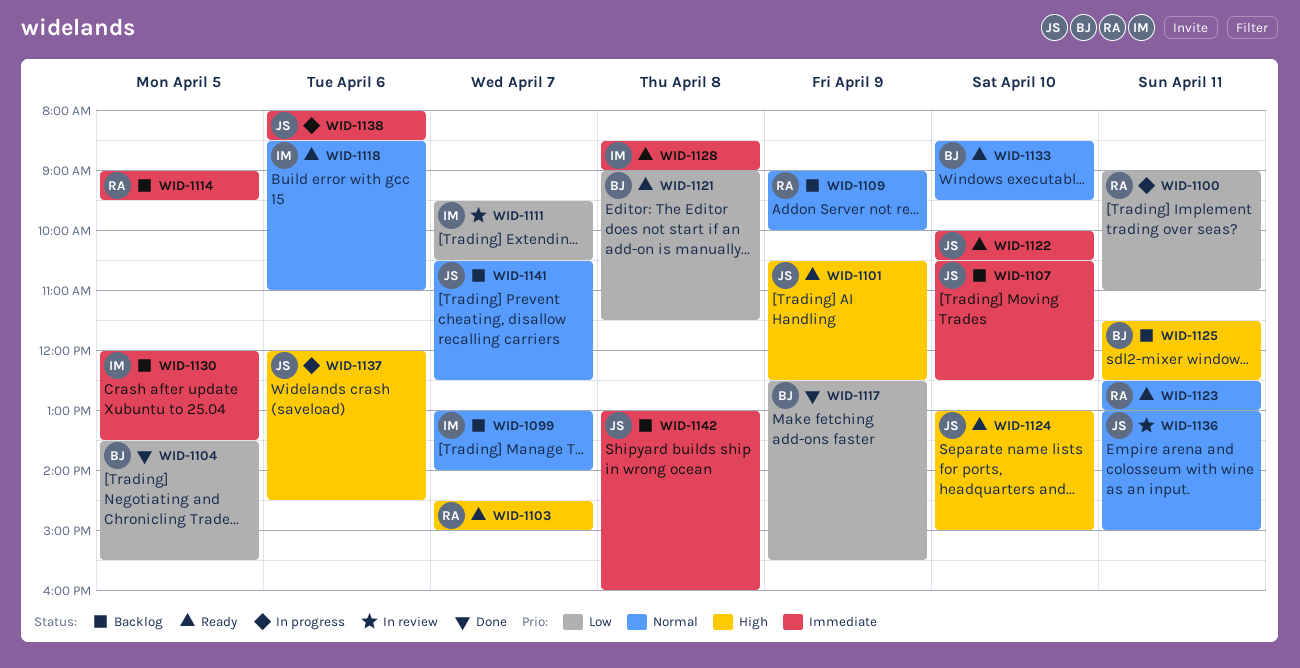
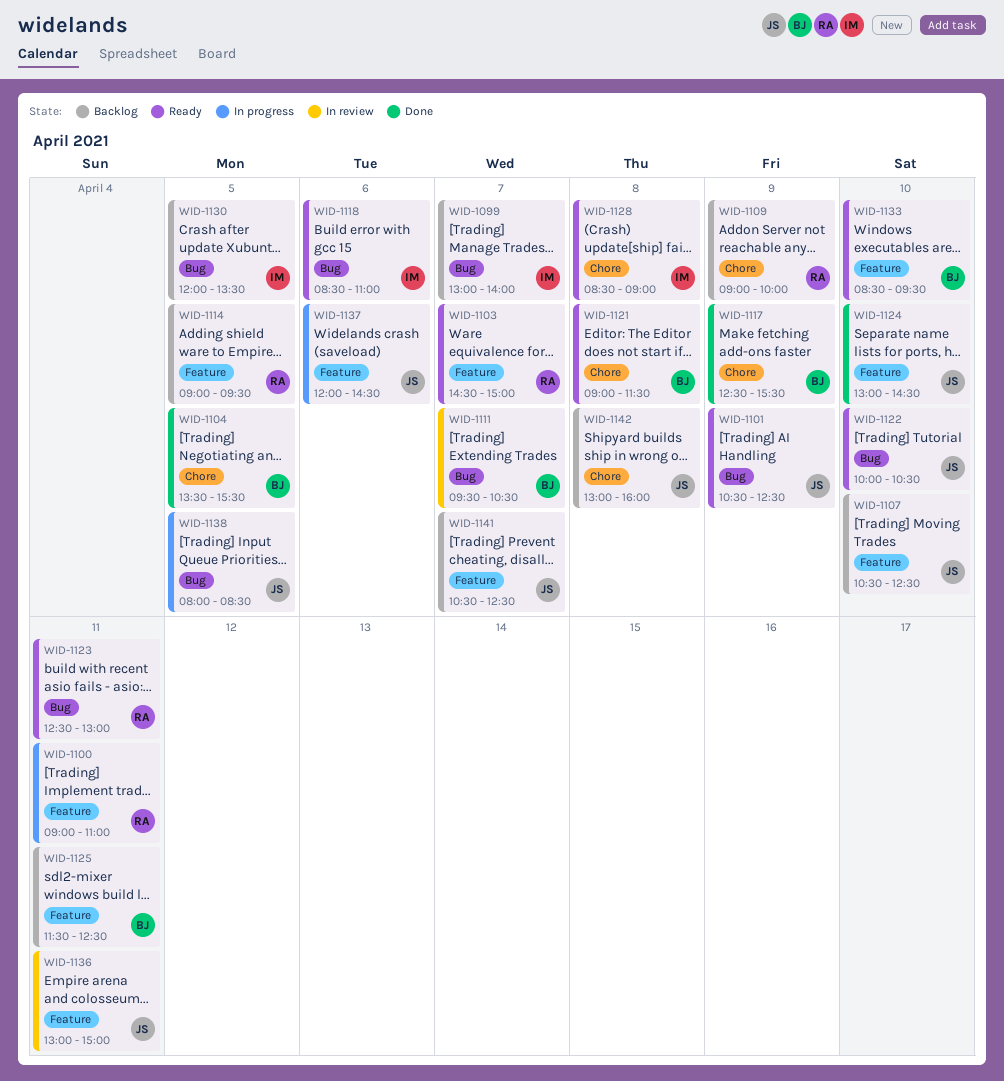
WID-1111, owner: IM -> BJ
WID-1124, status: Ready -> Done
WID-1124, ends: 15:00 -> 14:30
WID-1138, day: Apr 6 -> Apr 5

